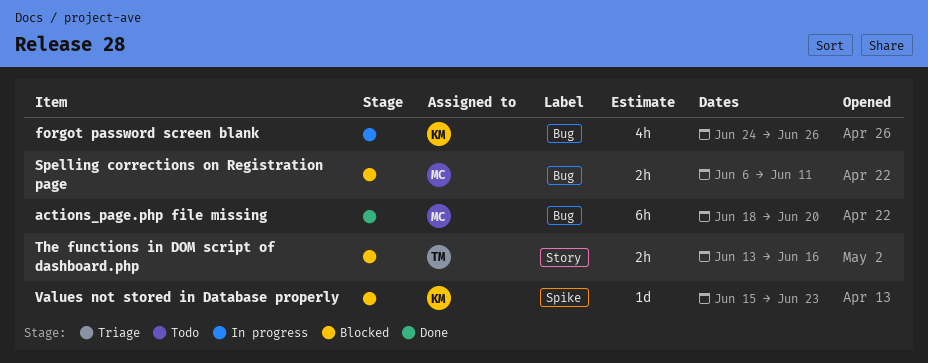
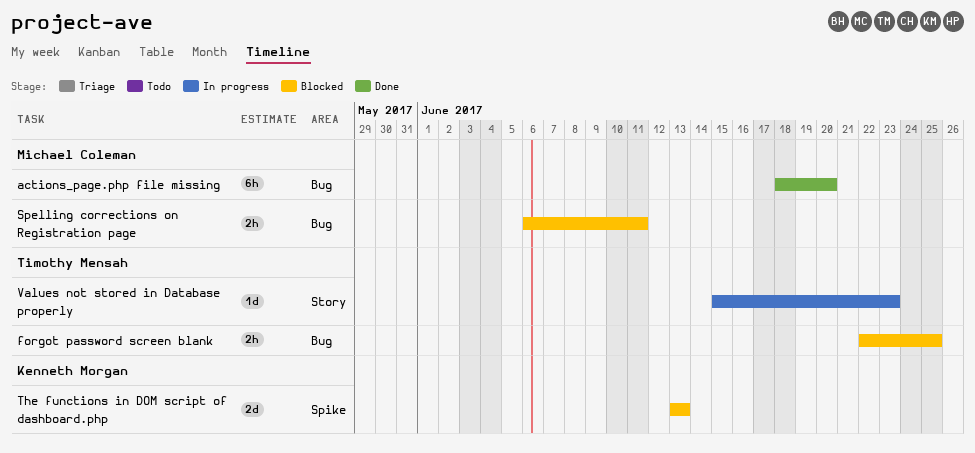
forgot password screen blank, status: In progress -> Blocked
forgot password screen blank, owner: Kenneth Morgan -> Timothy Mensah
forgot password screen blank, estimate: 4h -> 2h
forgot password screen blank, start: Jun 24 -> Jun 22
forgot password screen blank, due: Jun 26 -> Jun 25
The functions in DOM script of dashboard.php, owner: Timothy Mensah -> Kenneth Morgan
The functions in DOM script of dashboard.php, label: Story -> Spike
The functions in DOM script of dashboard.php, estimate: 2h -> 2d
The functions in DOM script of dashboard.php, due: Jun 16 -> Jun 13
Values not stored in Database properly, status: Blocked -> In progress
Values not stored in Database properly, owner: Kenneth Morgan -> Timothy Mensah
Values not stored in Database properly, label: Spike -> Story

